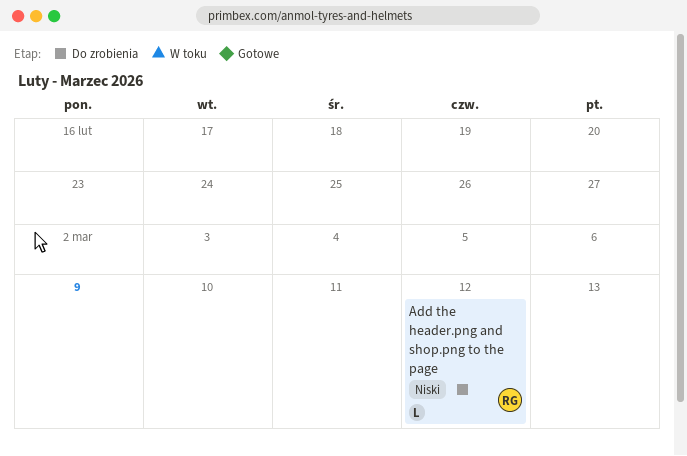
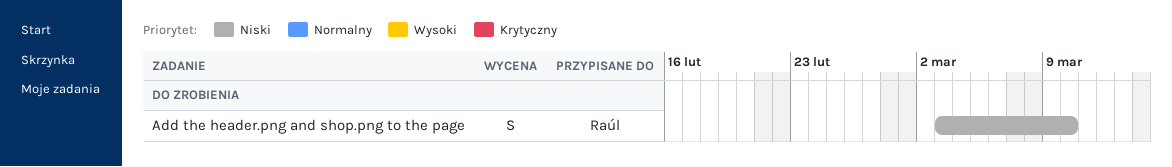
Add the header.png and shop.png to the page, estimate: L -> S
Add the header.png and shop.png to the page, due: Mar 12 -> Mar 10

